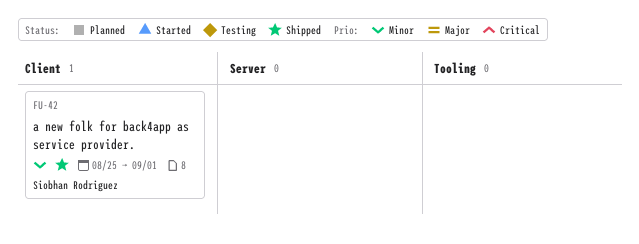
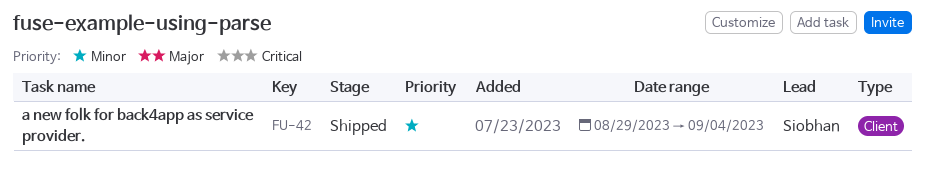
FU-42, start: Aug 25 -> Aug 29
FU-42, due: Sep 1 -> Sep 4

